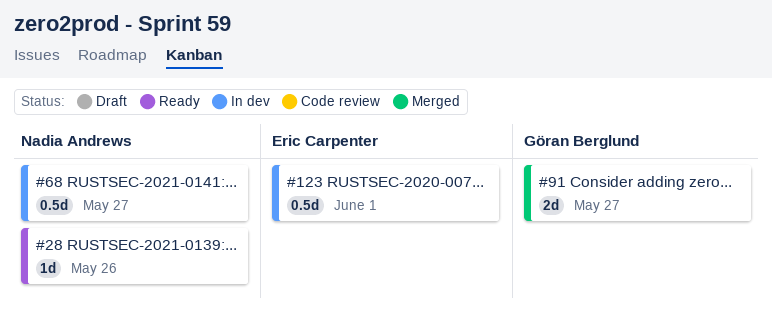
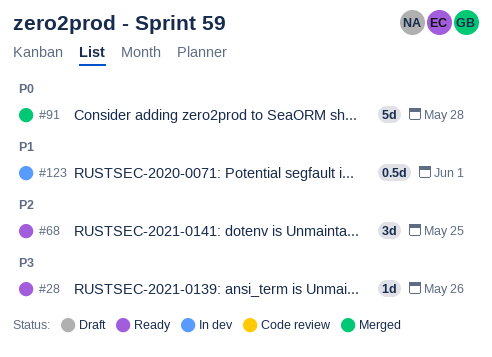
#68, status: In dev -> Ready
#68, estimate: 0.5d -> 3d
#68, due: May 27 -> May 25
#91, estimate: 2d -> 5d
#91, due: May 27 -> May 28

